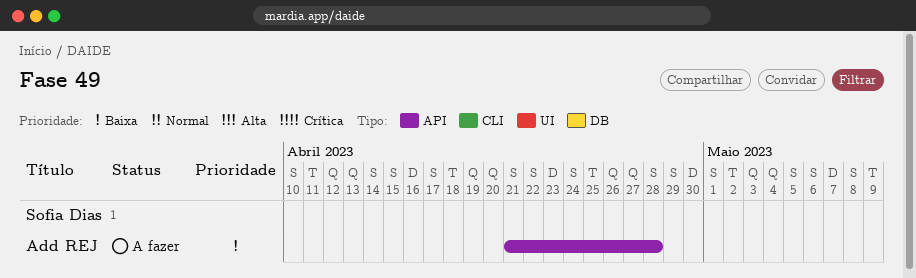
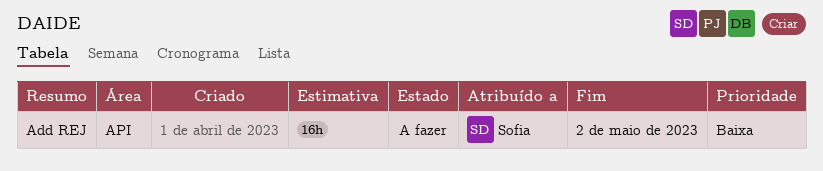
Add REJ, due: Apr 28 -> May 2

